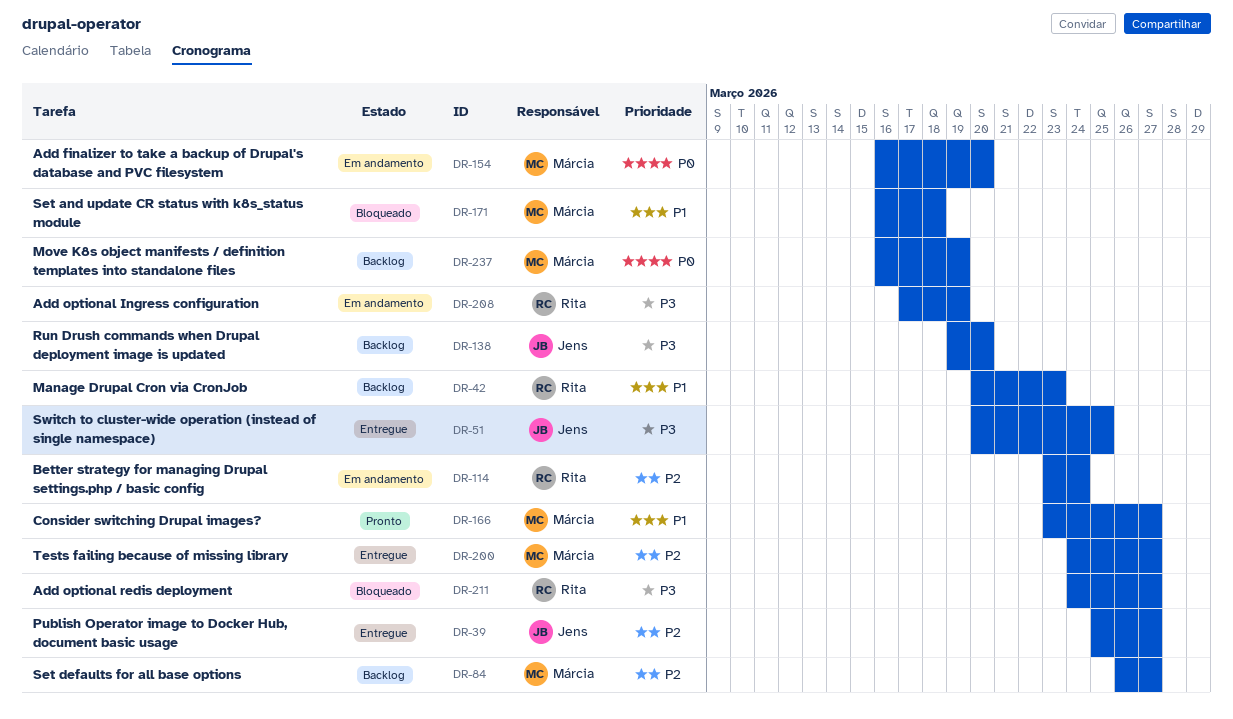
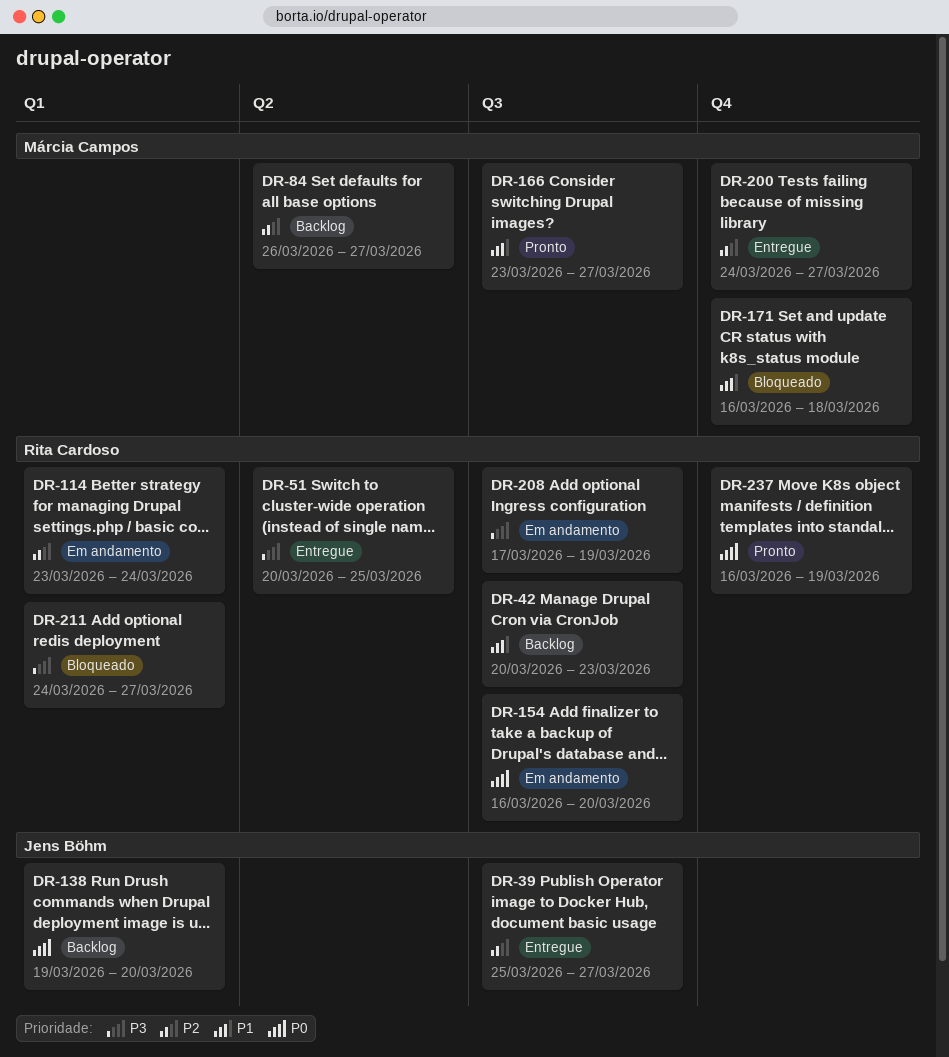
DR-51, owner: Jens Böhm -> Rita Cardoso
DR-138, priority: P3 -> P0
DR-154, owner: Márcia Campos -> Rita Cardoso
DR-237, status: Backlog -> Pronto
DR-237, owner: Márcia Campos -> Rita Cardoso

